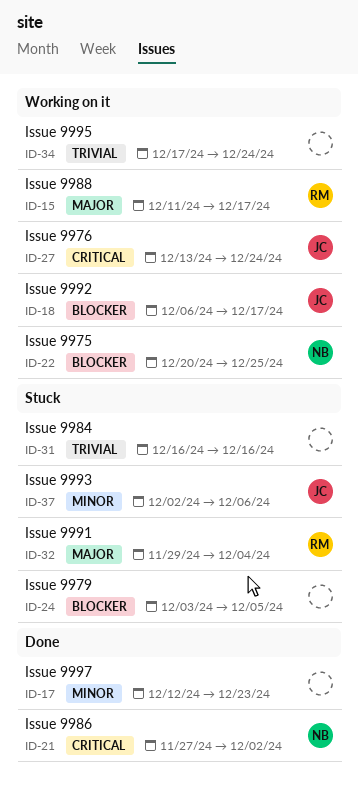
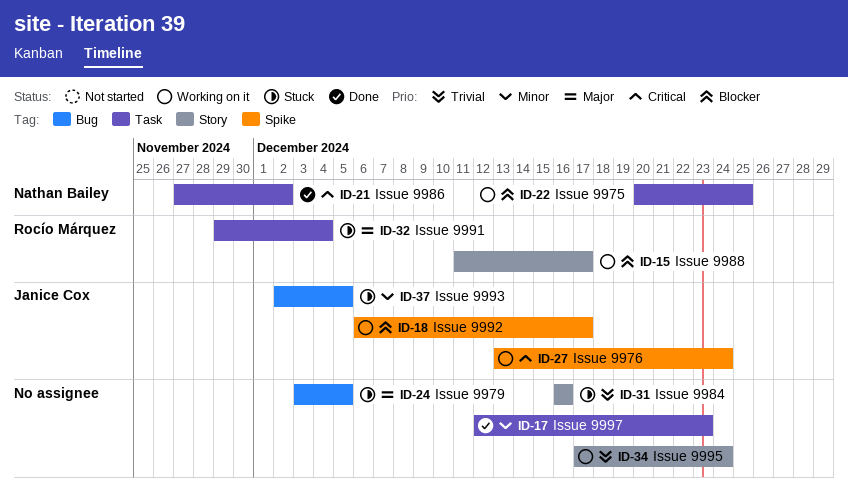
ID-15, priority: Major -> Blocker
ID-24, priority: Blocker -> Major
ID-37, due: Dec 6 -> Dec 5

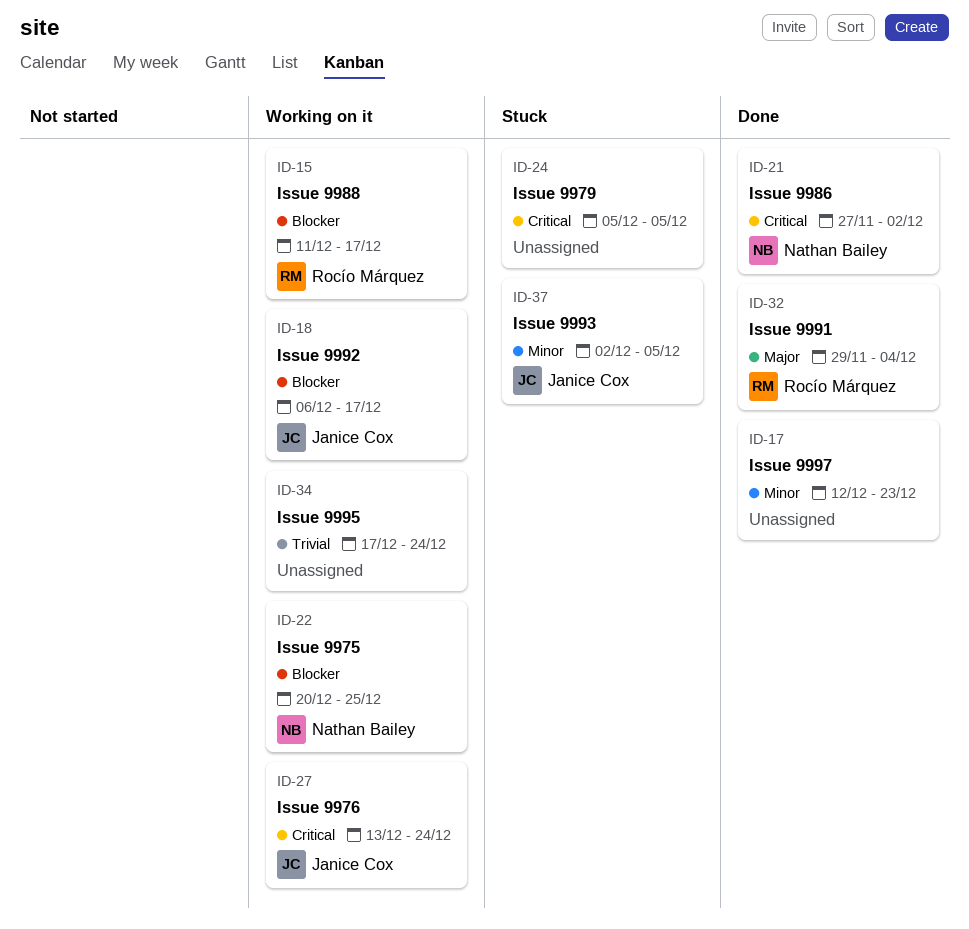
ID-24, priority: Major -> Critical
ID-24, start: Dec 3 -> Dec 5
ID-31: present -> none
ID-32, status: Stuck -> Done

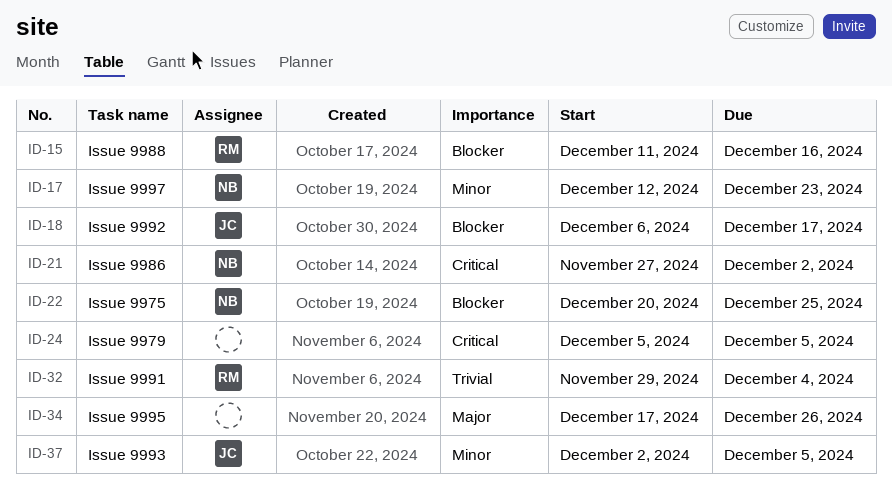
ID-15, due: Dec 17 -> Dec 16
ID-17, owner: none -> Nathan Bailey
ID-27: present -> none
ID-32, priority: Major -> Trivial
ID-34, priority: Trivial -> Major
ID-34, due: Dec 24 -> Dec 26

